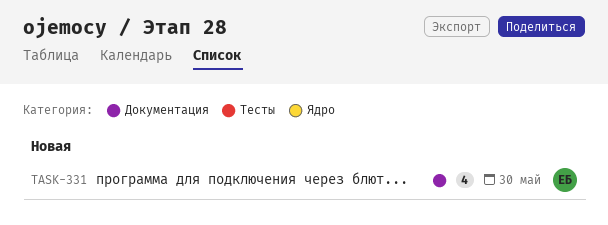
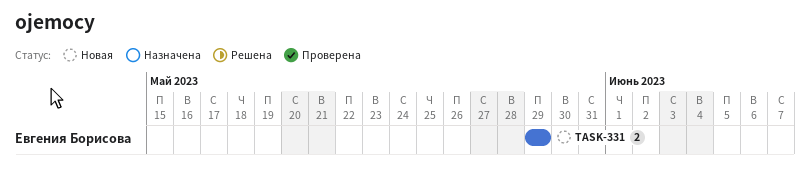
TASK-331, estimate: 4 -> 2
TASK-331, due: May 30 -> May 29

